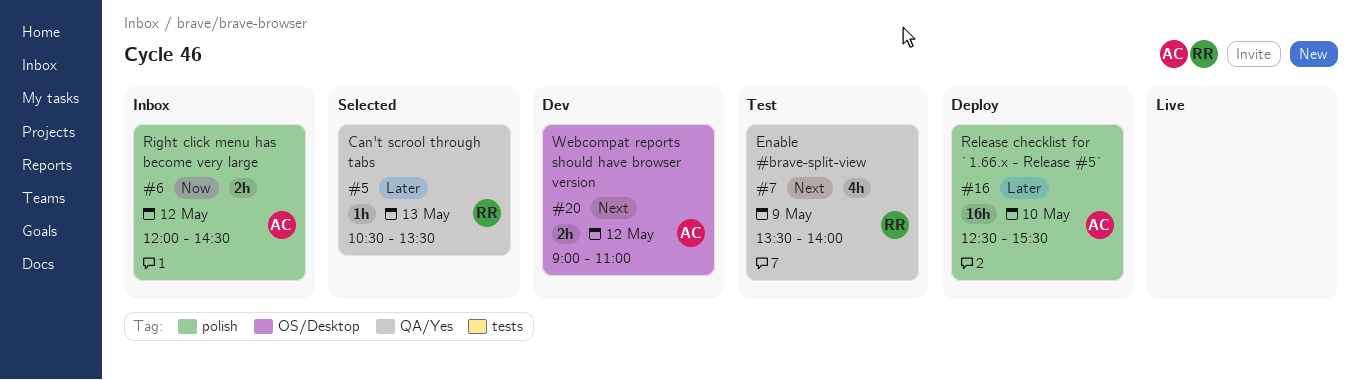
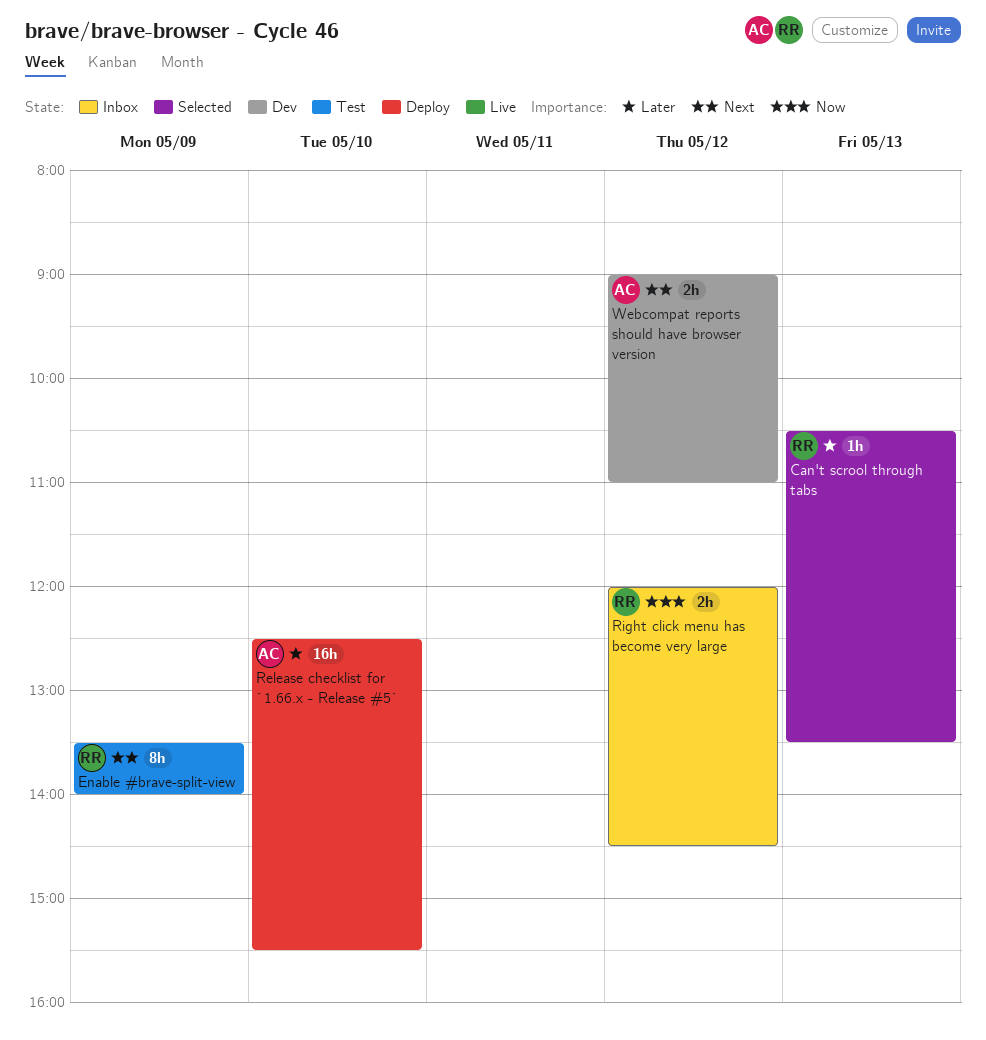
Enable #brave-split-view, estimate: 4h -> 8h
Right click menu has become very large, owner: AC -> RR

